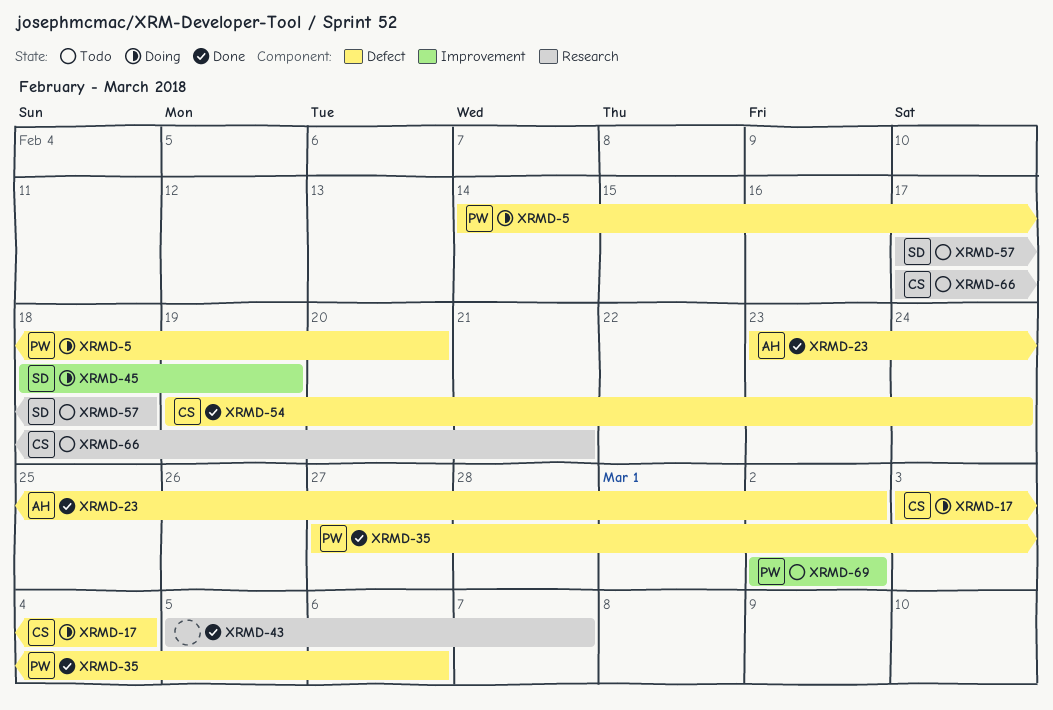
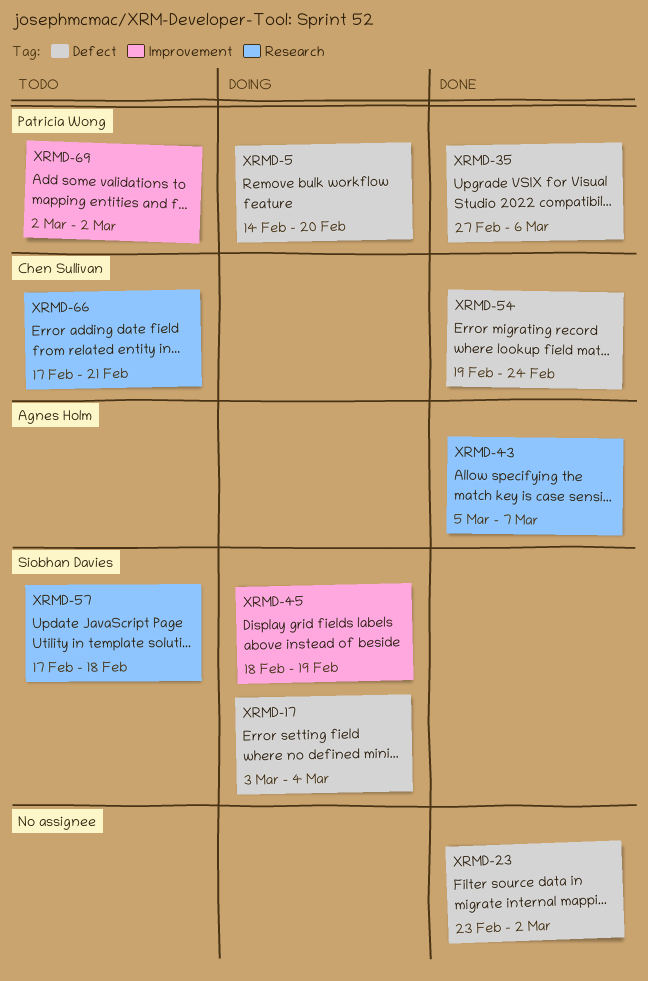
XRMD-17, owner: Chen Sullivan -> Siobhan Davies
XRMD-23, owner: Agnes Holm -> none
XRMD-43, owner: none -> Agnes Holm

